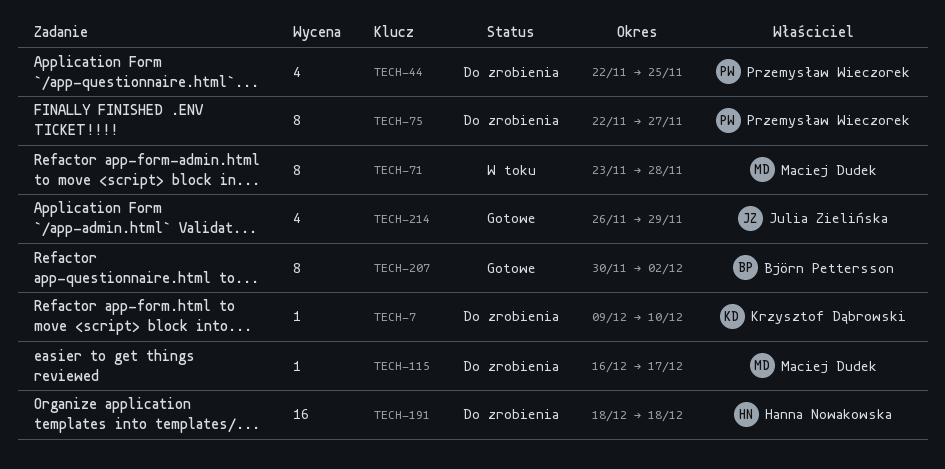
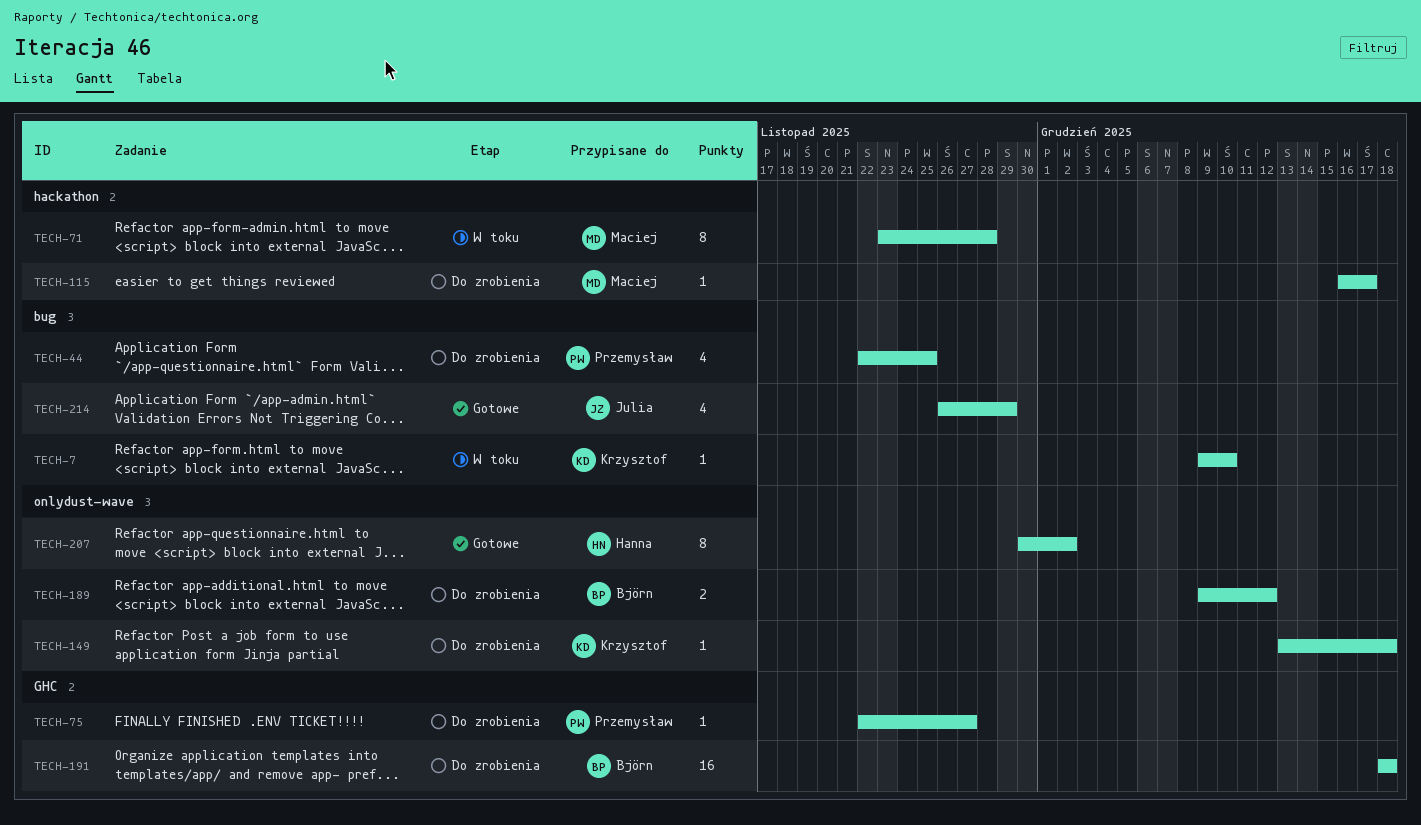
TECH-7, status: Do zrobienia -> W toku
TECH-75, estimate: 8 -> 1
TECH-149: none -> present
TECH-189: none -> present
TECH-191, owner: Hanna Nowakowska -> Björn Pettersson
TECH-207, owner: Björn Pettersson -> Hanna Nowakowska

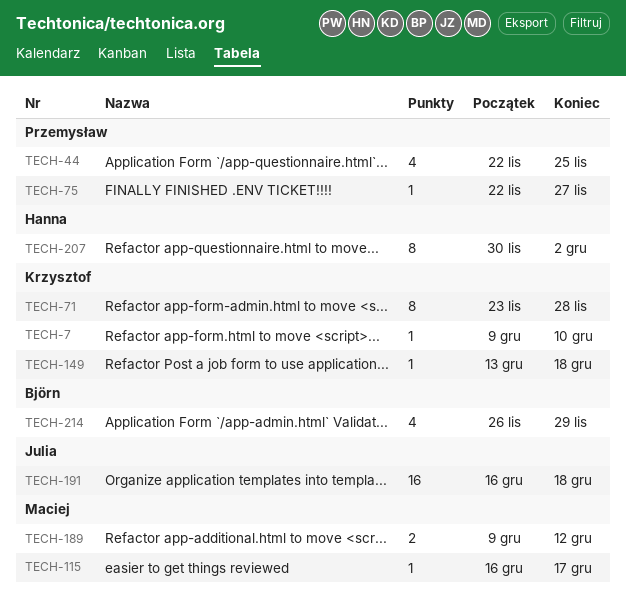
TECH-71, owner: Maciej -> Krzysztof
TECH-189, owner: Björn -> Maciej
TECH-191, owner: Björn -> Julia
TECH-191, start: Dec 18 -> Dec 16
TECH-214, owner: Julia -> Björn

